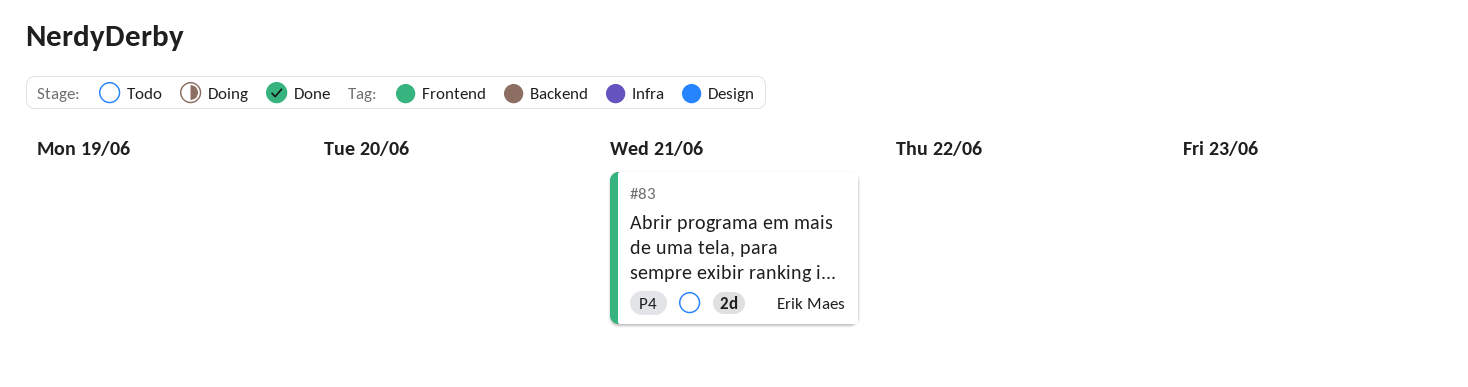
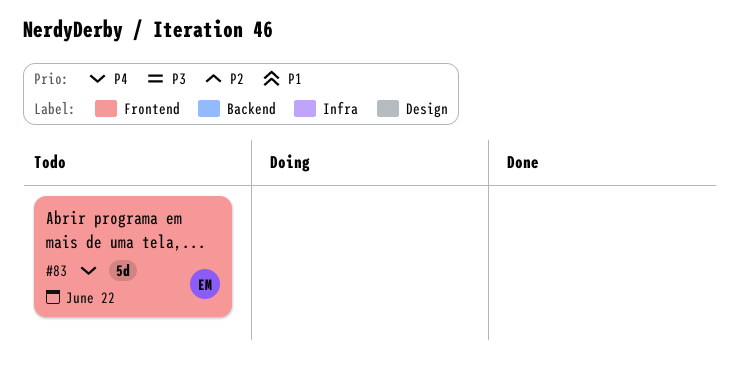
#83, estimate: 2d -> 5d
#83, due: Jun 21 -> Jun 22

